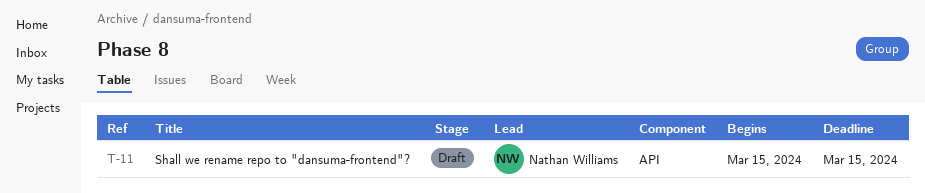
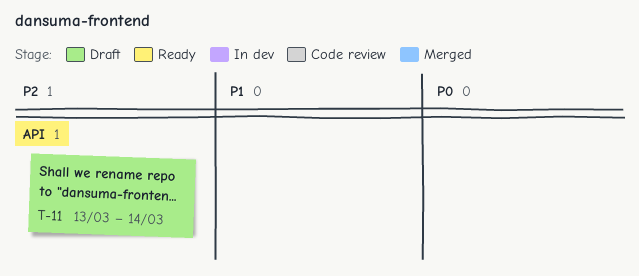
T-11, start: Mar 15 -> Mar 13
T-11, due: Mar 15 -> Mar 14

